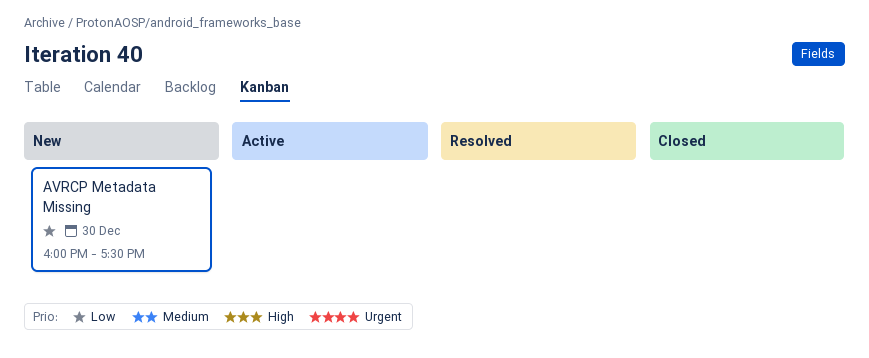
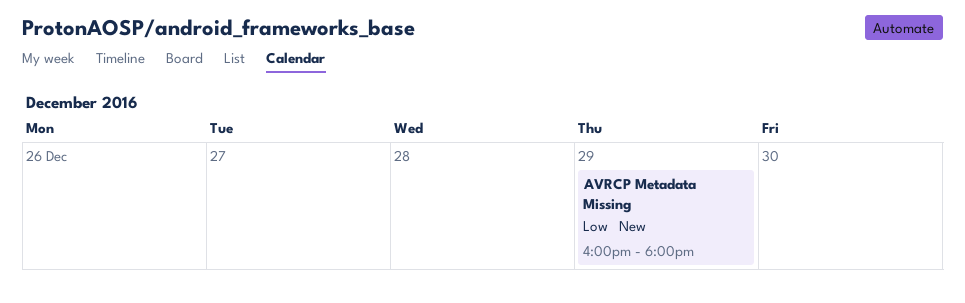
AVRCP Metadata Missing, day: Dec 30 -> Dec 29
AVRCP Metadata Missing, ends: 17:30 -> 18:00

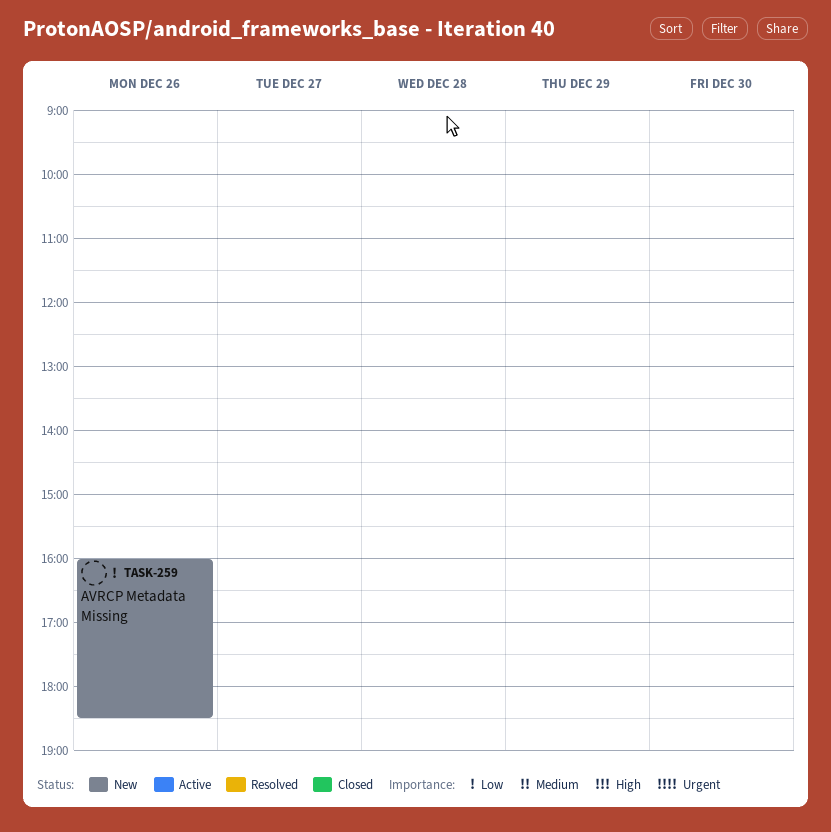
AVRCP Metadata Missing, day: Dec 29 -> Dec 26
AVRCP Metadata Missing, ends: 18:00 -> 18:30

